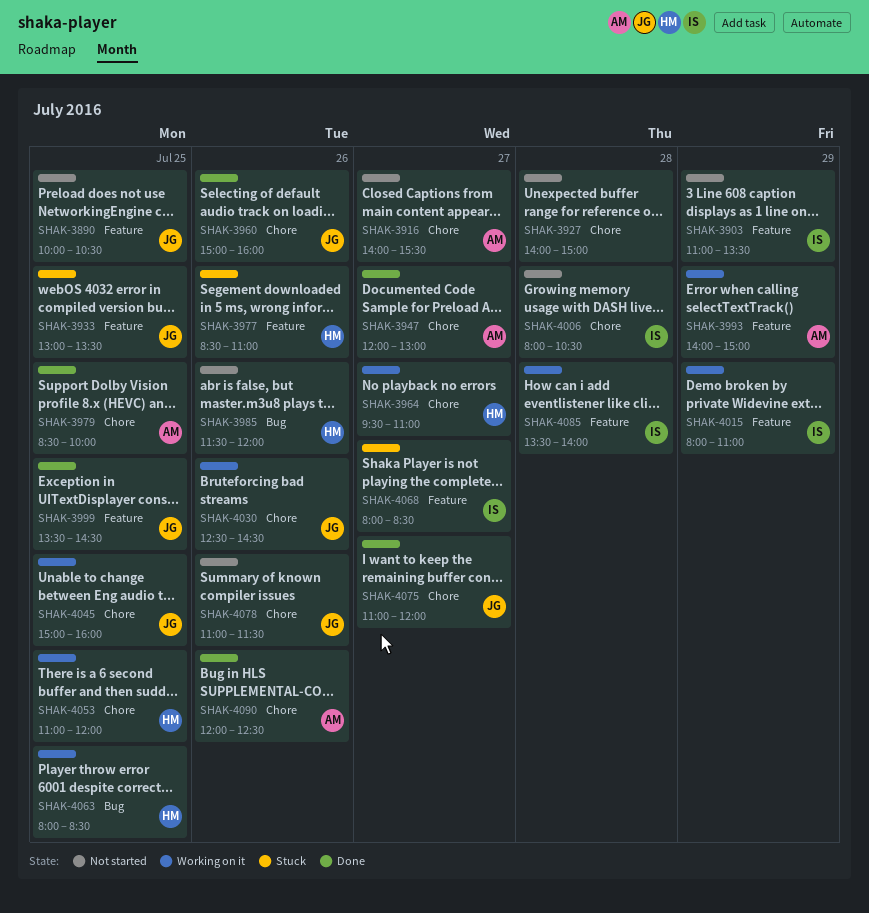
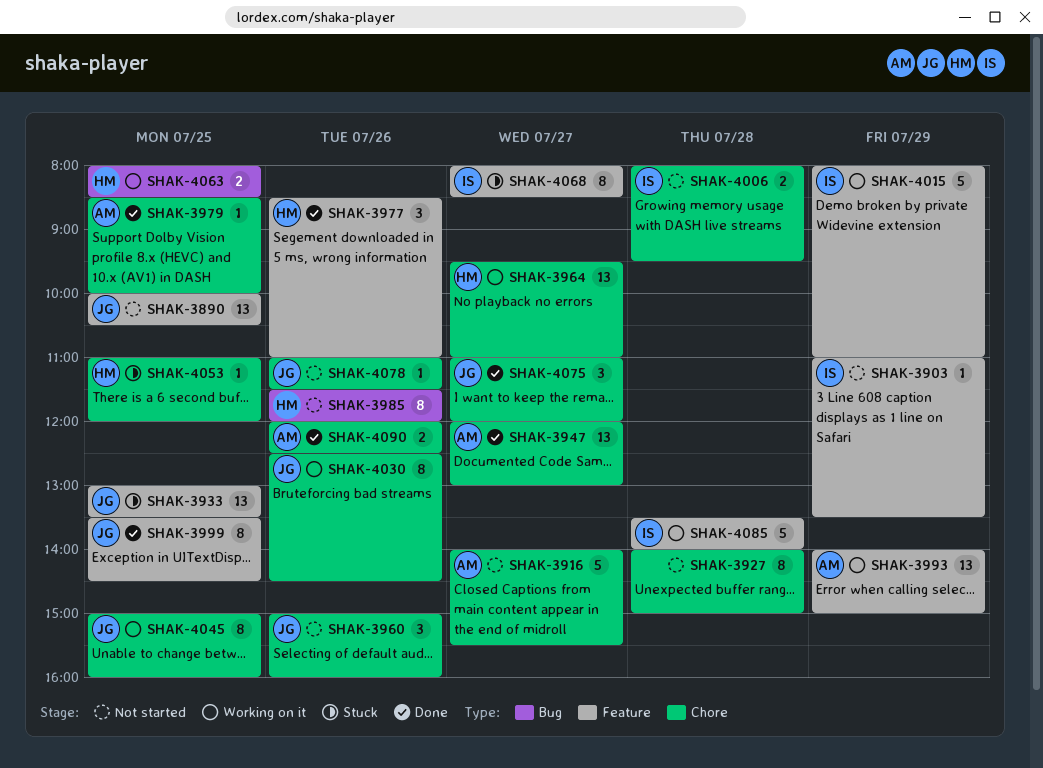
SHAK-3960, status: Done -> Not started
SHAK-3977, status: Stuck -> Done
SHAK-4006, ends: 10:30 -> 09:30
SHAK-4053, status: Working on it -> Stuck

